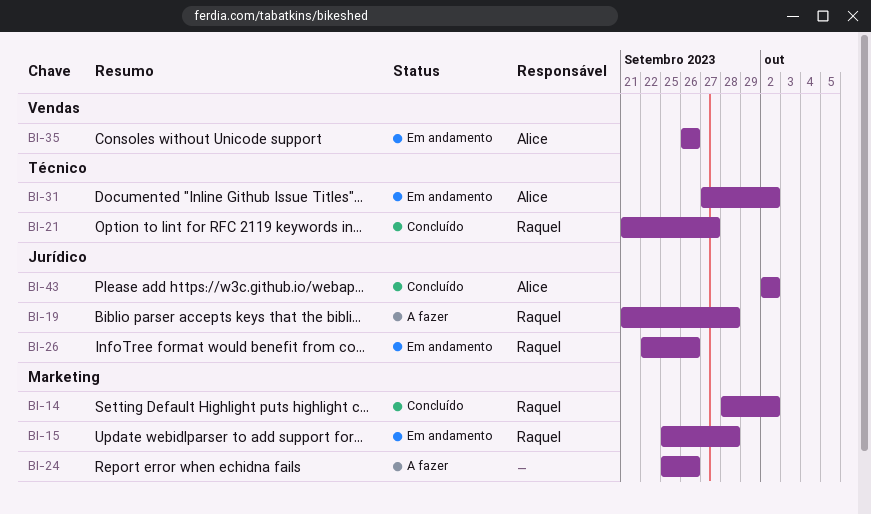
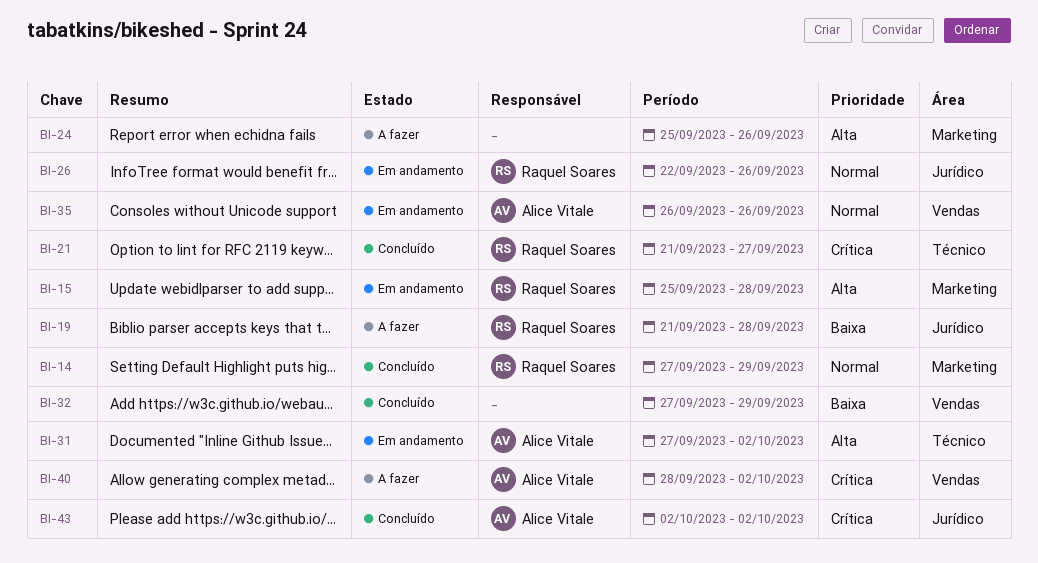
BI-14, start: Sep 28 -> Sep 27
BI-14, due: Oct 2 -> Sep 29
BI-32: none -> present
BI-40: none -> present

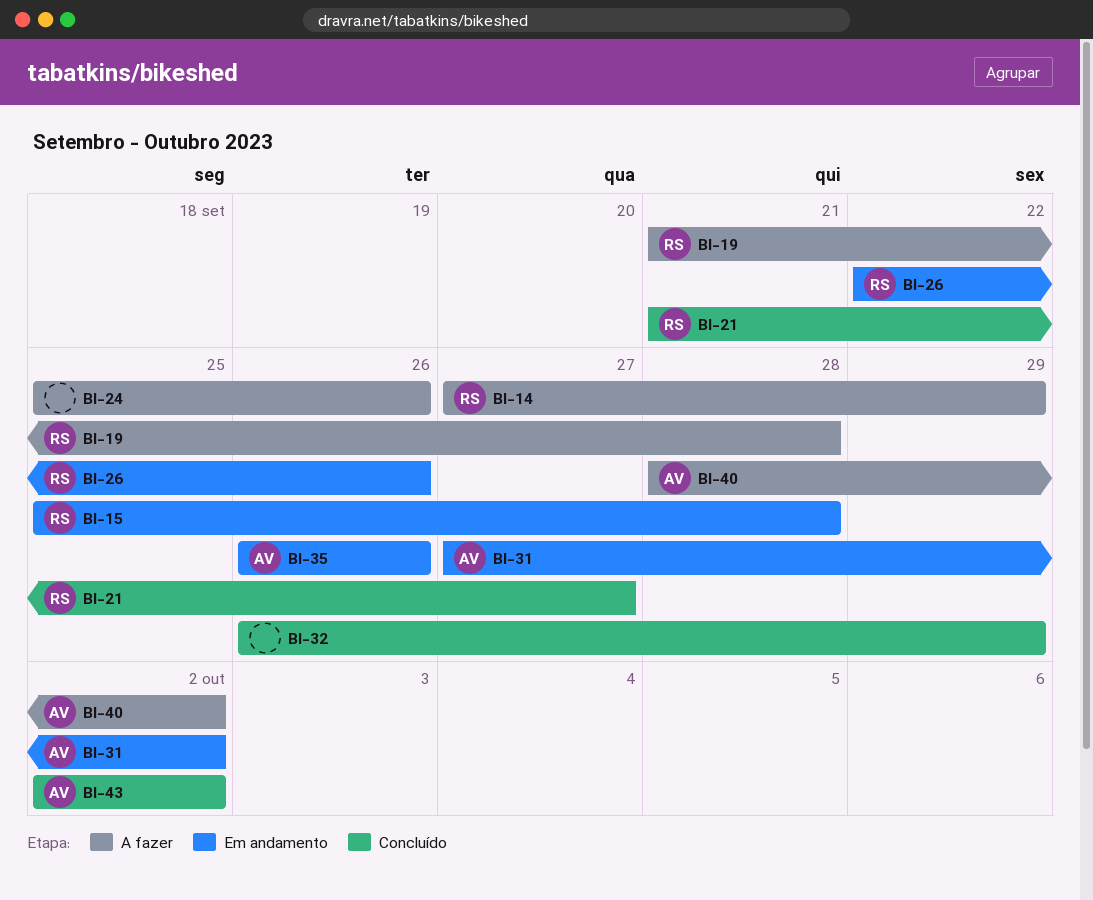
BI-14, status: Concluído -> A fazer
BI-32, start: Sep 27 -> Sep 26

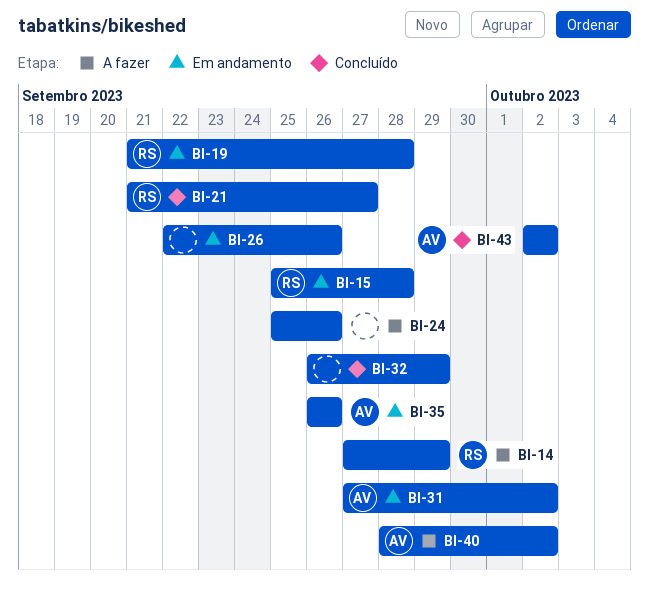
BI-19, status: A fazer -> Em andamento
BI-26, owner: RS -> none

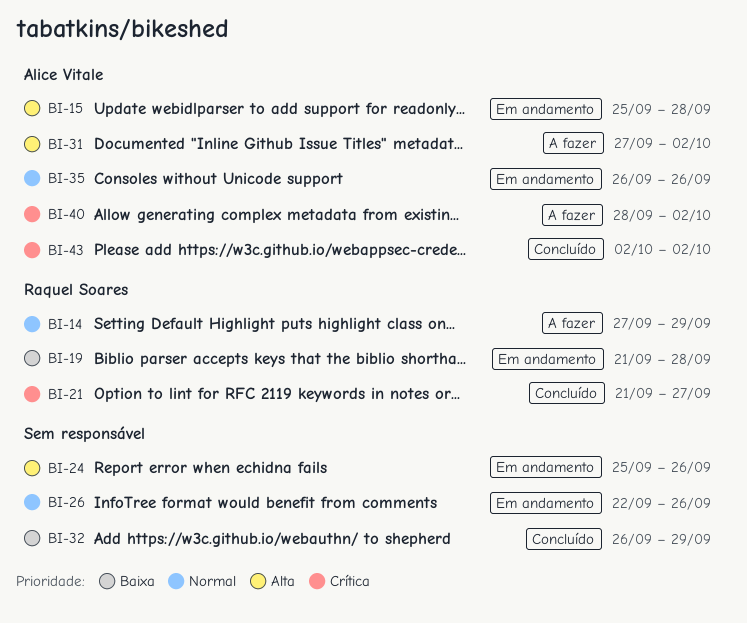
BI-15, owner: Raquel Soares -> Alice Vitale
BI-24, status: A fazer -> Em andamento
BI-31, status: Em andamento -> A fazer

